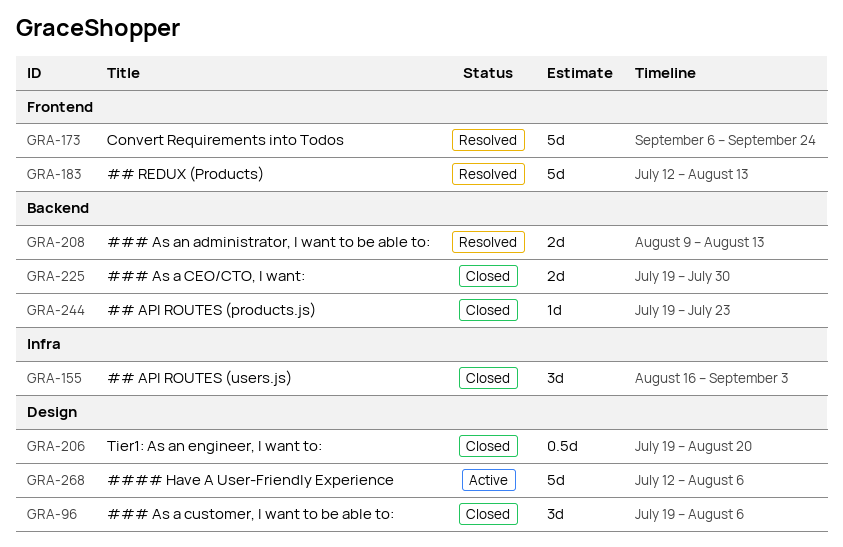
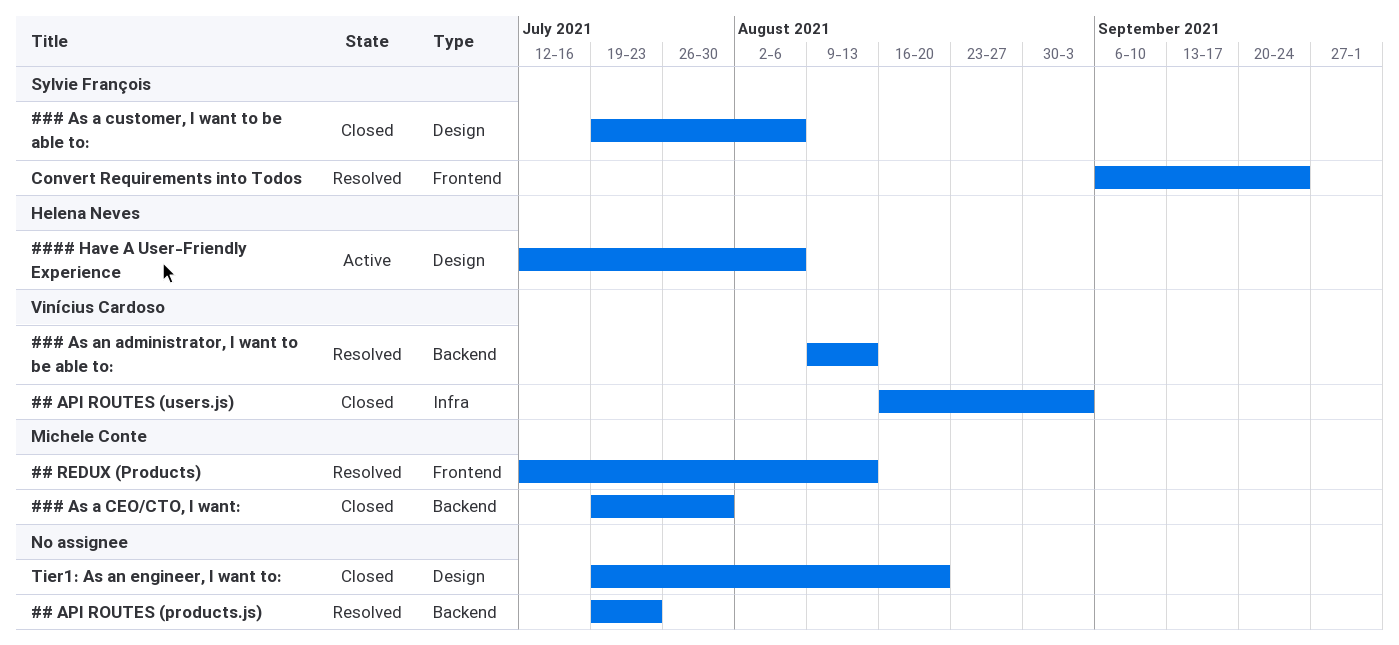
## API ROUTES (products.js), status: Closed -> Resolved

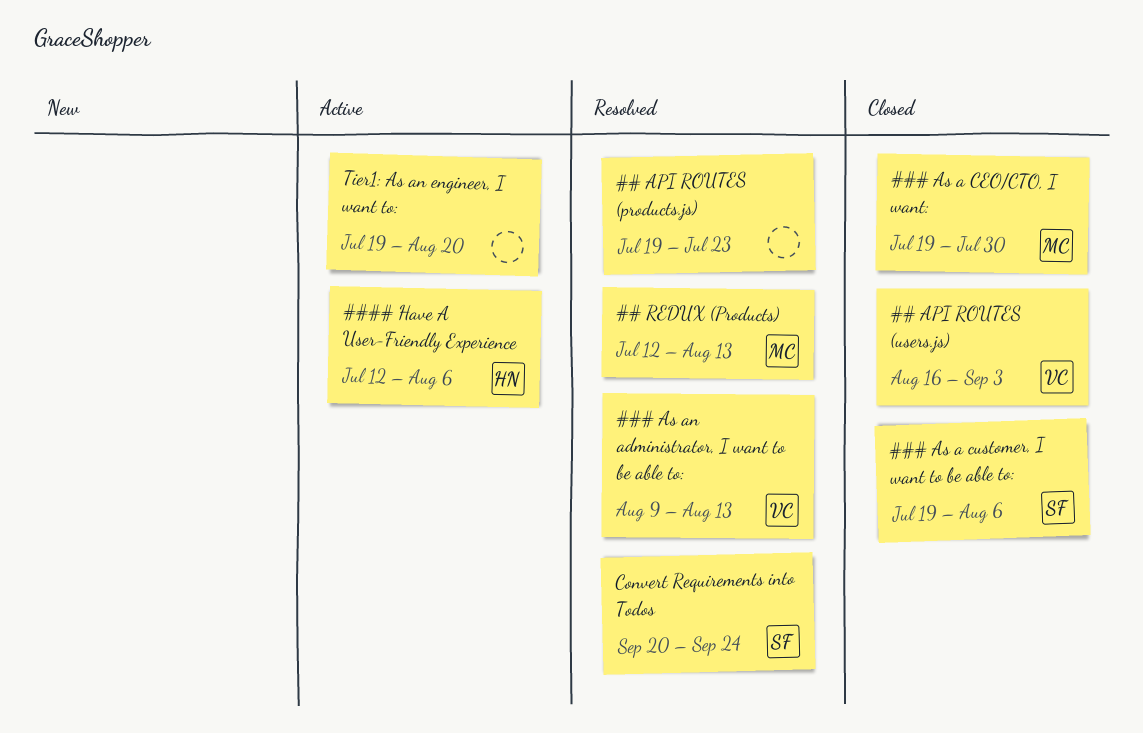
Convert Requirements into Todos, start: Sep 6 -> Sep 20
Tier1: As an engineer, I want to:, status: Closed -> Active

